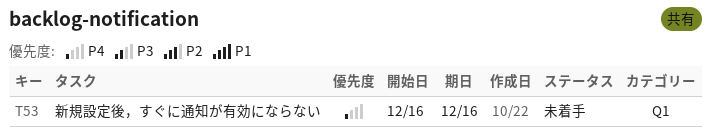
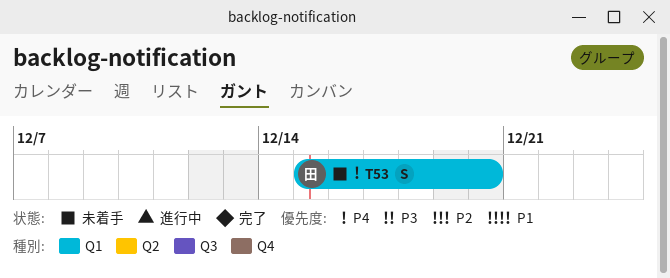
T53, start: Dec 16 -> Dec 15
T53, due: Dec 16 -> Dec 20

